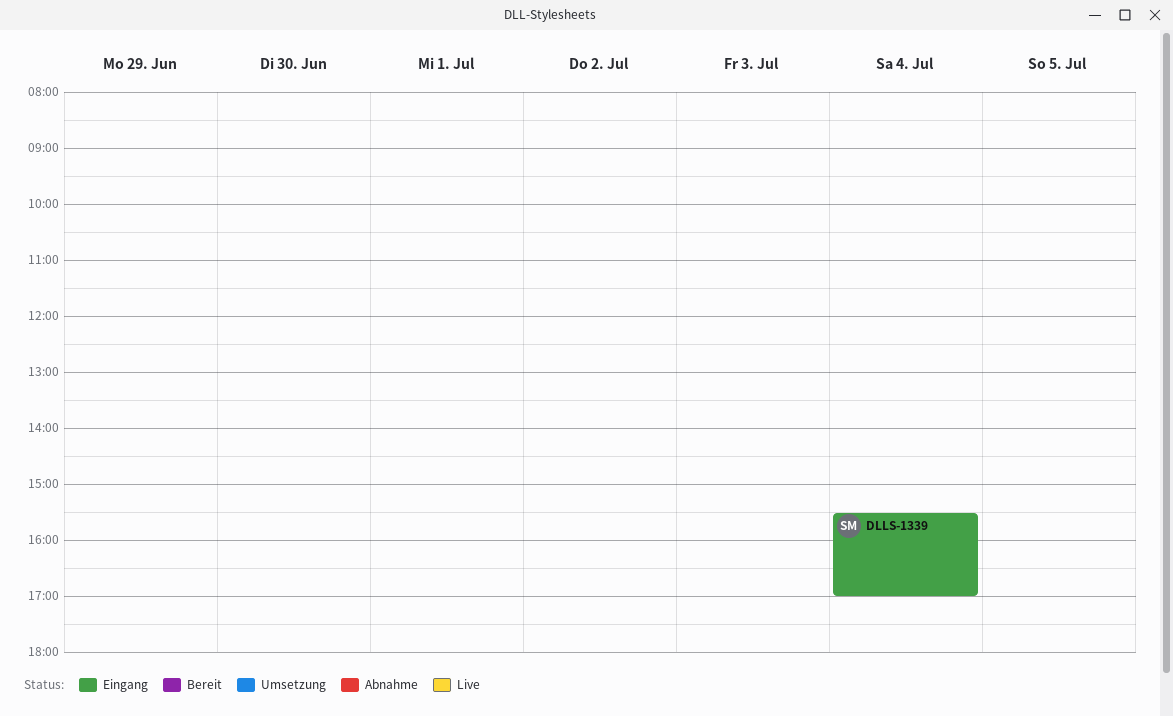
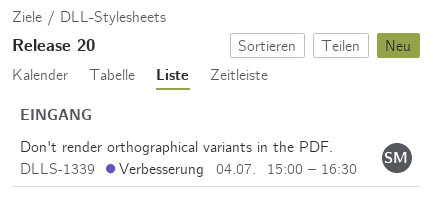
DLLS-1339, begins: 15:30 -> 15:00
DLLS-1339, ends: 17:00 -> 16:30

